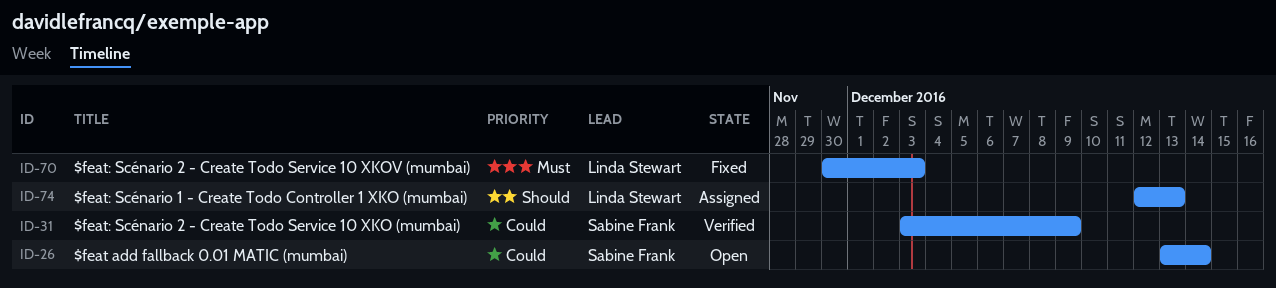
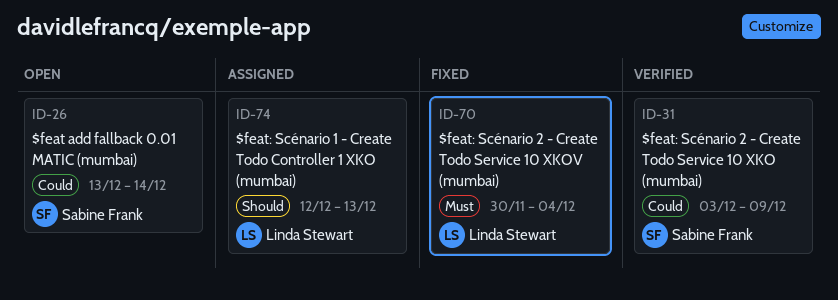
ID-70, due: Dec 3 -> Dec 4

